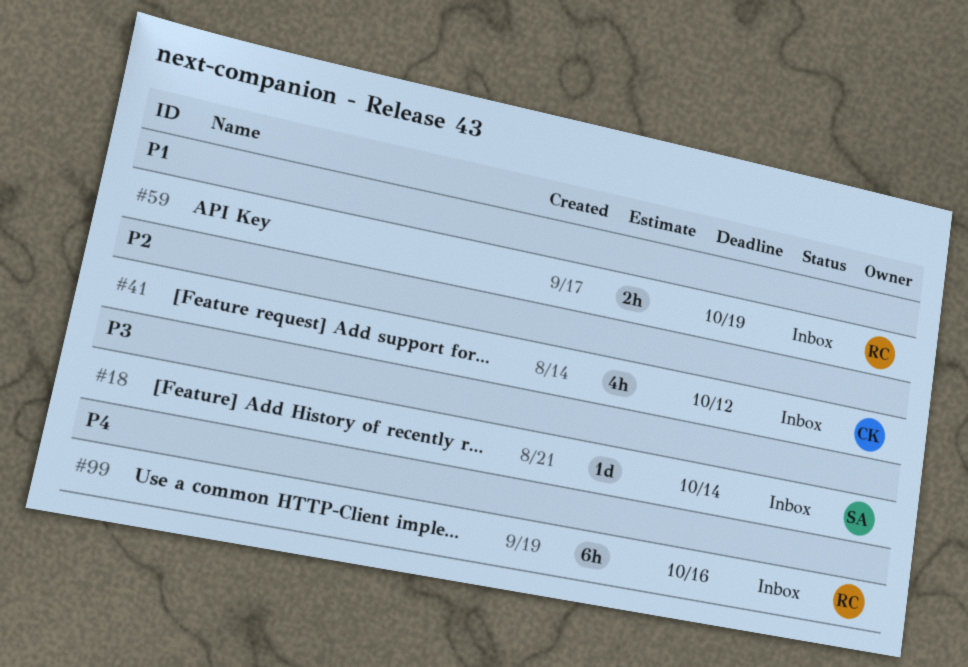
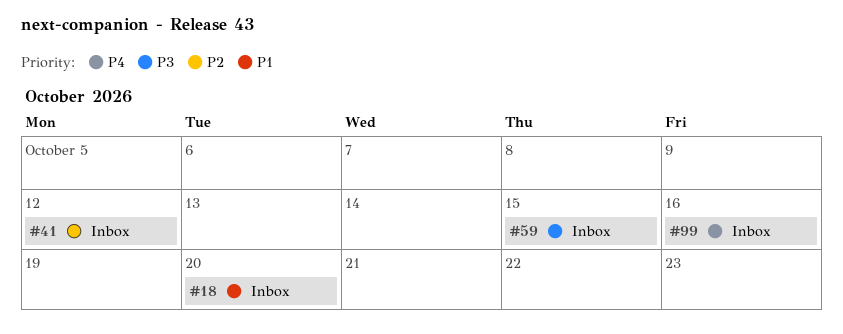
#18, priority: P3 -> P1
#18, due: Oct 14 -> Oct 20
#59, priority: P1 -> P3
#59, due: Oct 19 -> Oct 15

